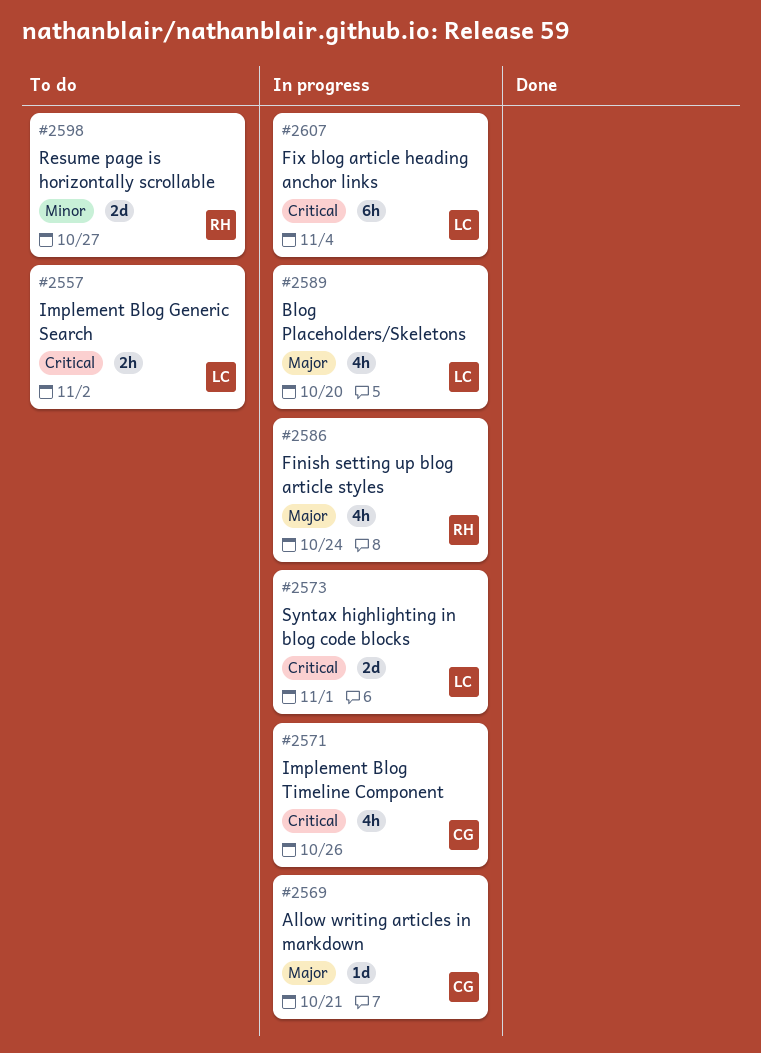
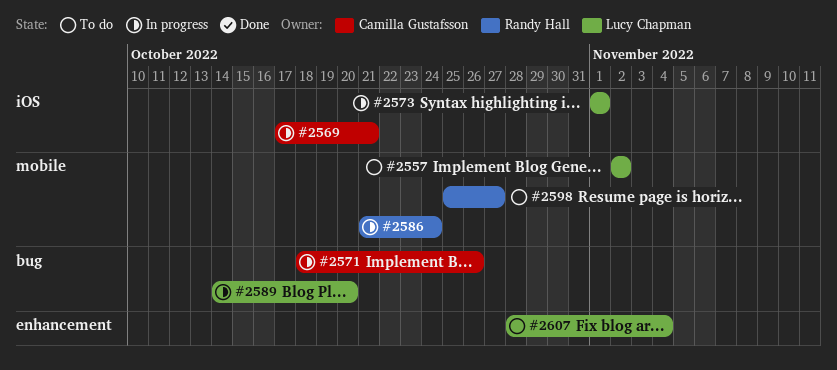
#2607, status: In progress -> To do

